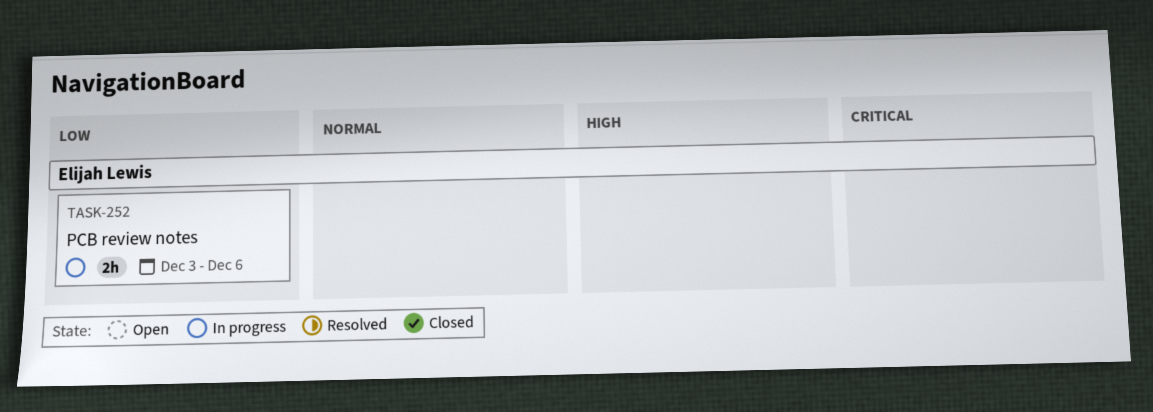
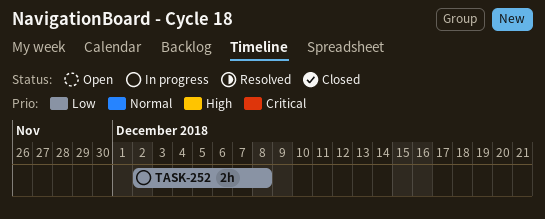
TASK-252, start: Dec 3 -> Dec 2
TASK-252, due: Dec 6 -> Dec 8

